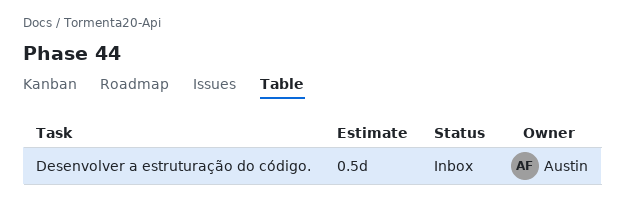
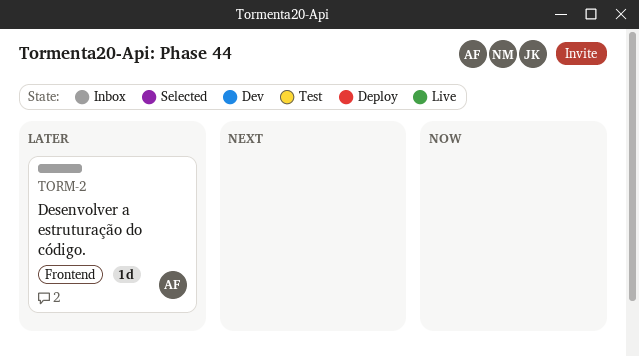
Desenvolver a estruturação do código., estimate: 0.5d -> 1d

